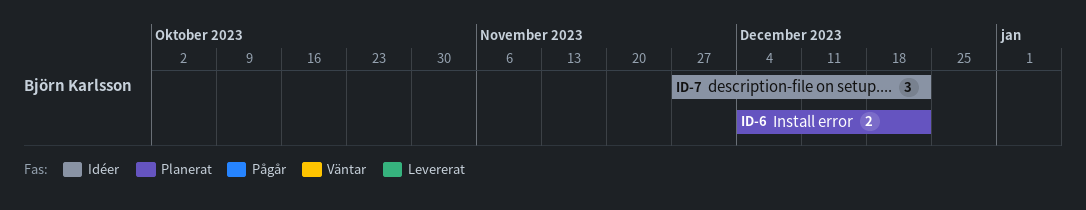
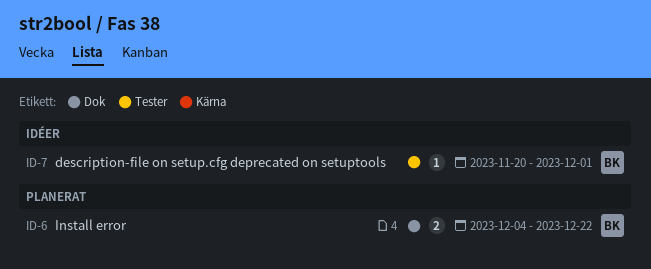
ID-7, estimate: 3 -> 1
ID-7, start: Nov 27 -> Nov 20
ID-7, due: Dec 22 -> Dec 1

